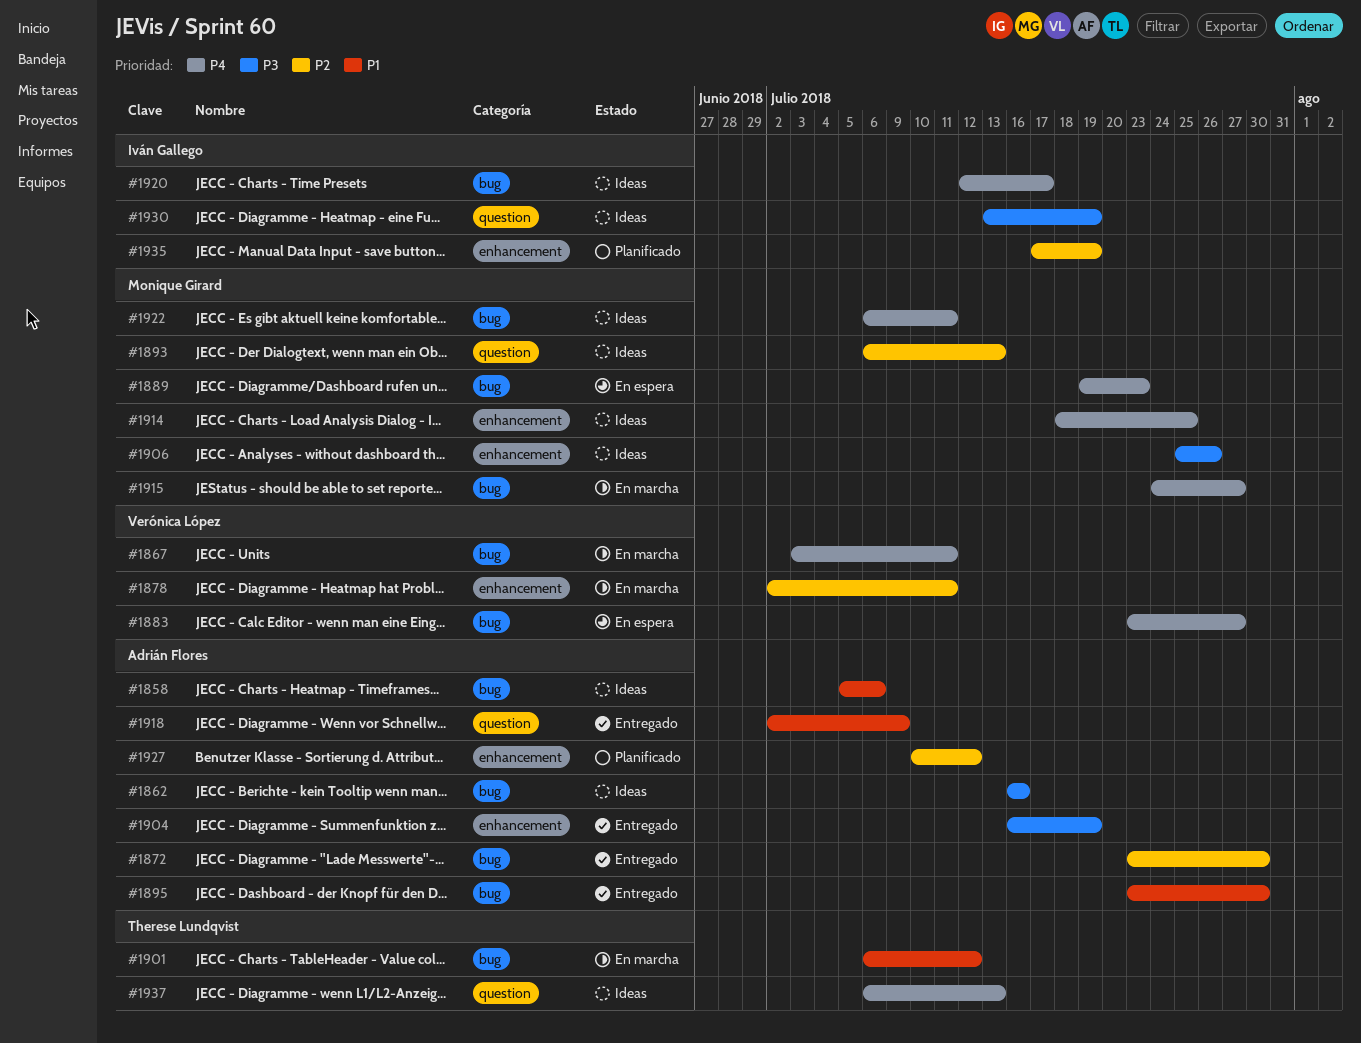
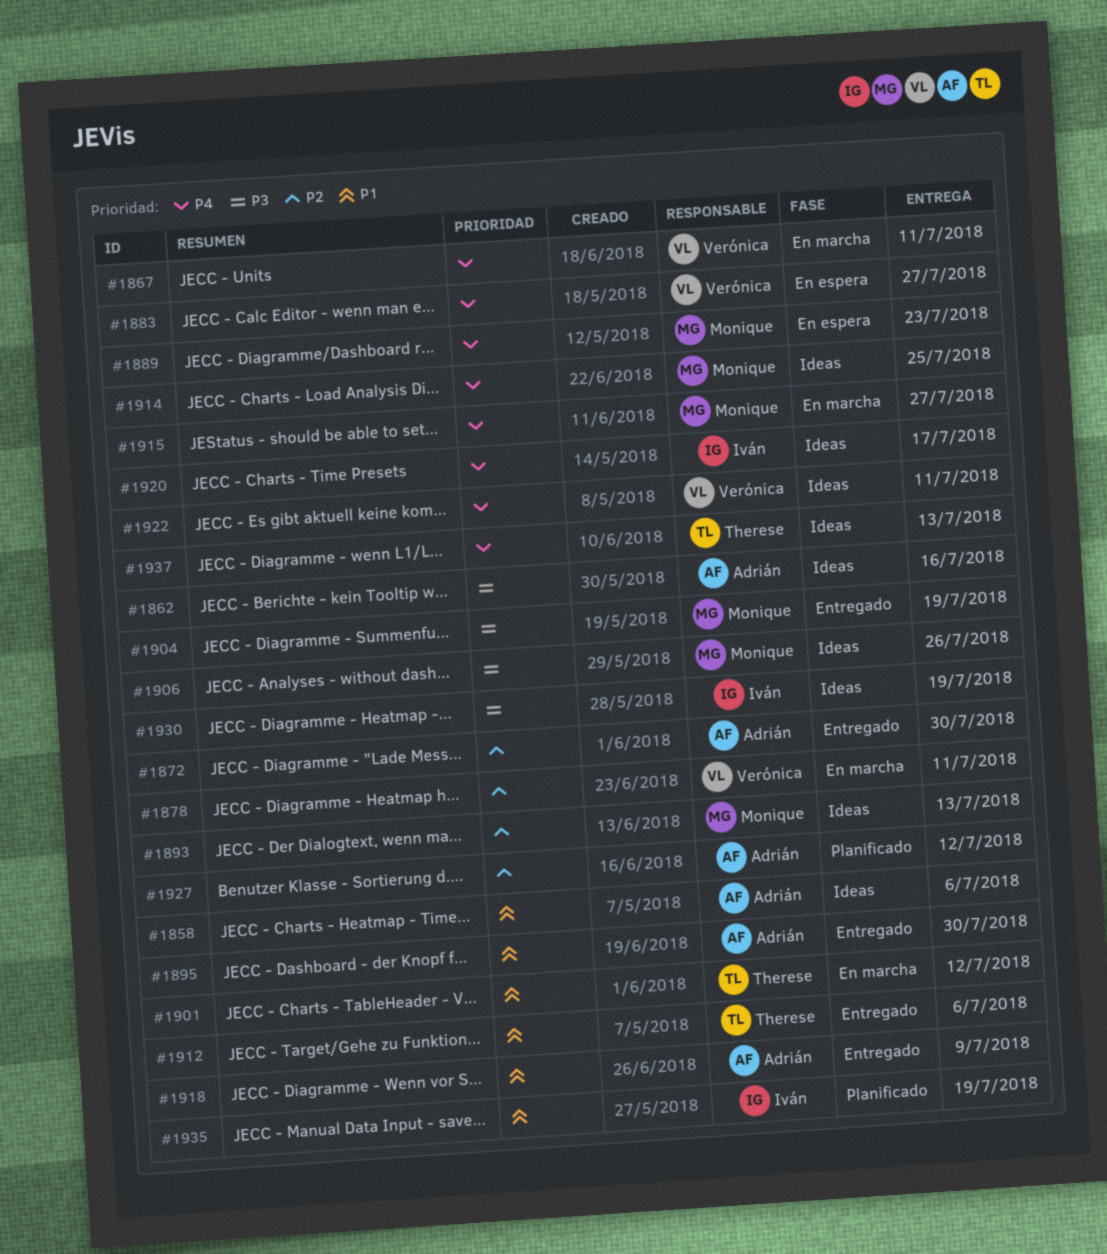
#1904, owner: Adrián Flores -> Monique Girard
#1912: none -> present
#1922, owner: Monique Girard -> Verónica López
#1935, priority: P2 -> P1

